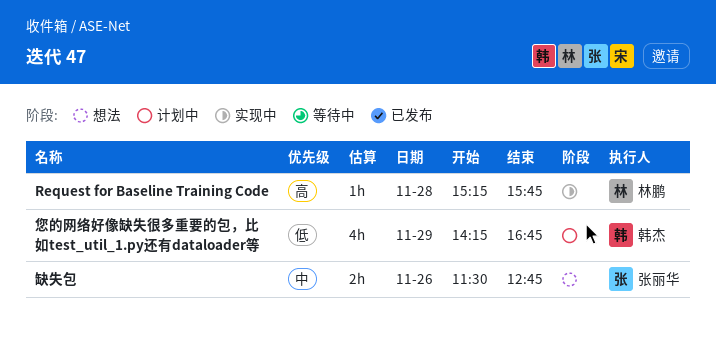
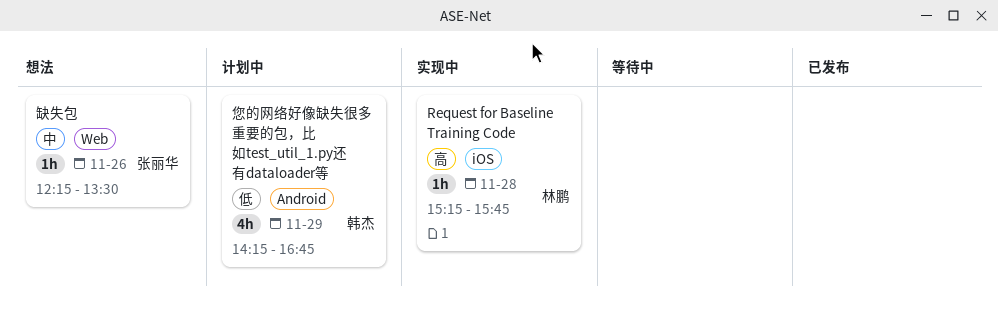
缺失包, estimate: 2h -> 1h
缺失包, begins: 11:30 -> 12:15
缺失包, ends: 12:45 -> 13:30

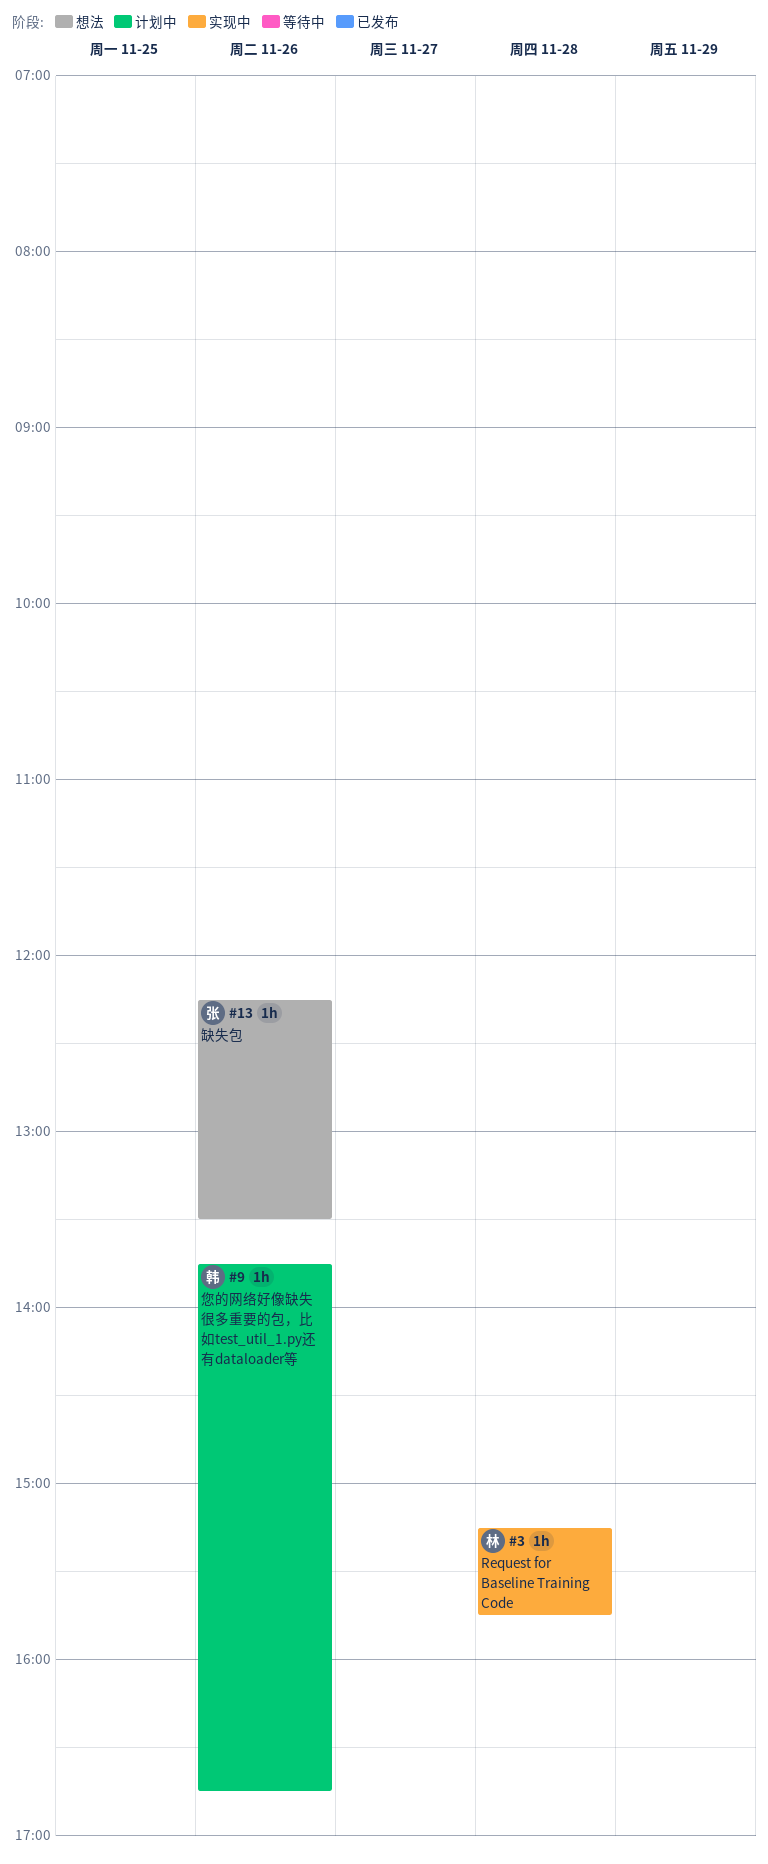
您的网络好像缺失很多重要的包，比如test_util_1.py还有dataloader等, estimate: 4h -> 1h
您的网络好像缺失很多重要的包，比如test_util_1.py还有dataloader等, day: Nov 29 -> Nov 26
您的网络好像缺失很多重要的包，比如test_util_1.py还有dataloader等, begins: 14:15 -> 13:45

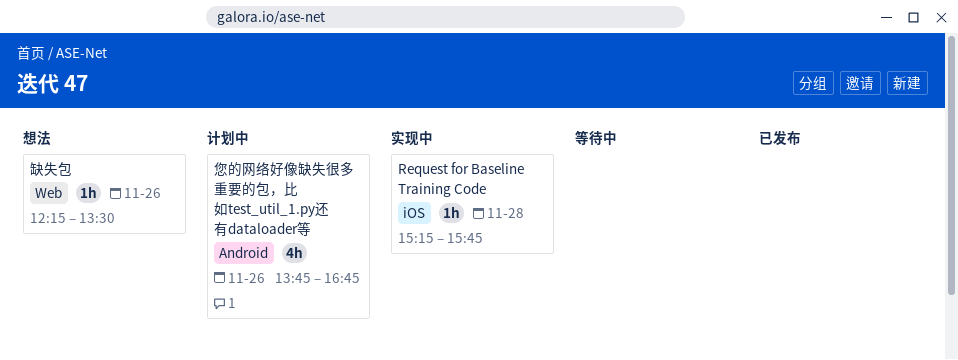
您的网络好像缺失很多重要的包，比如test_util_1.py还有dataloader等, estimate: 1h -> 4h

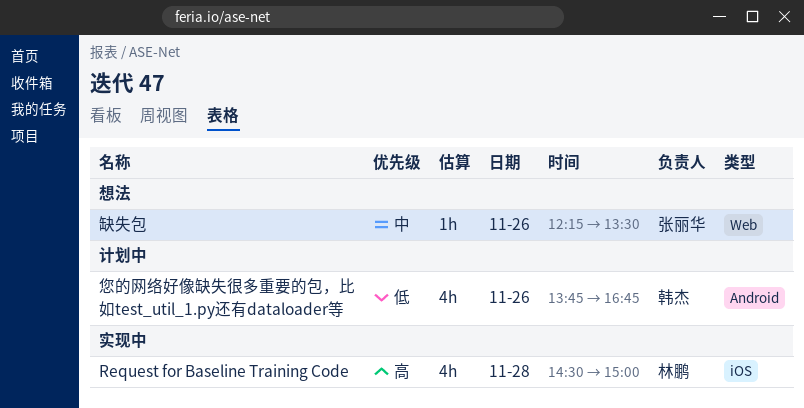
Request for Baseline Training Code, estimate: 1h -> 4h
Request for Baseline Training Code, begins: 15:15 -> 14:30
Request for Baseline Training Code, ends: 15:45 -> 15:00

